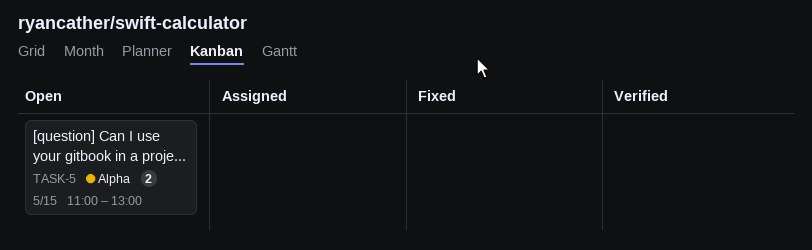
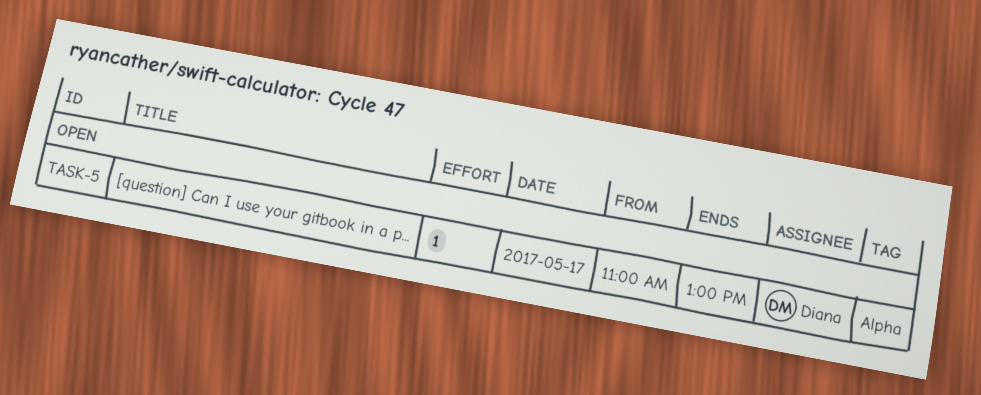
TASK-5, estimate: 2 -> 1
TASK-5, day: May 15 -> May 17

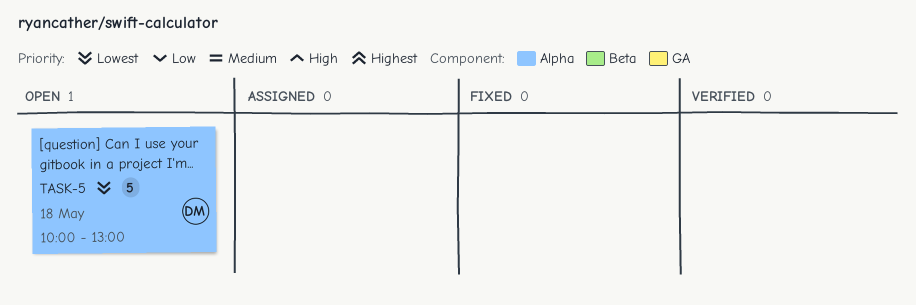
TASK-5, estimate: 1 -> 5
TASK-5, day: May 17 -> May 18
TASK-5, begins: 11:00 -> 10:00

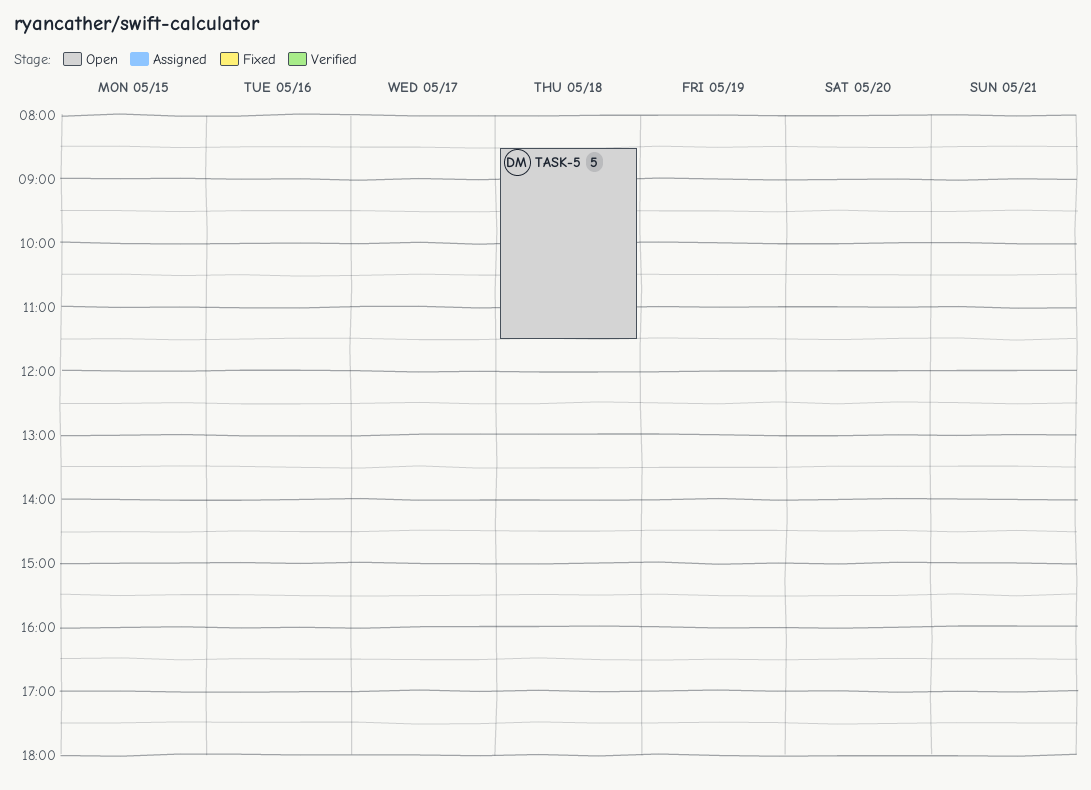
TASK-5, begins: 10:00 -> 08:30
TASK-5, ends: 13:00 -> 11:30

